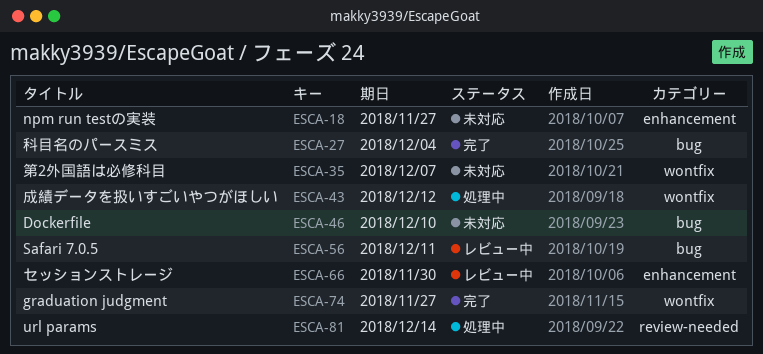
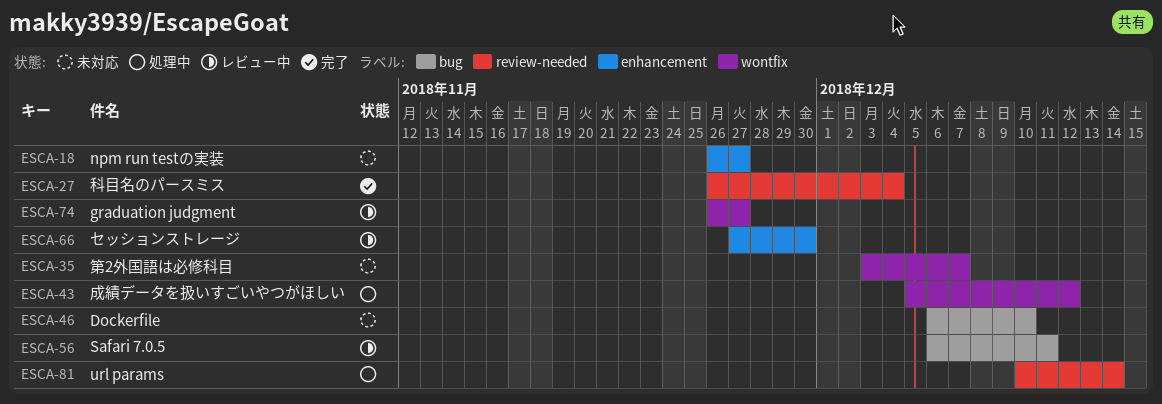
ESCA-27, label: bug -> review-needed
ESCA-74, status: 完了 -> レビュー中

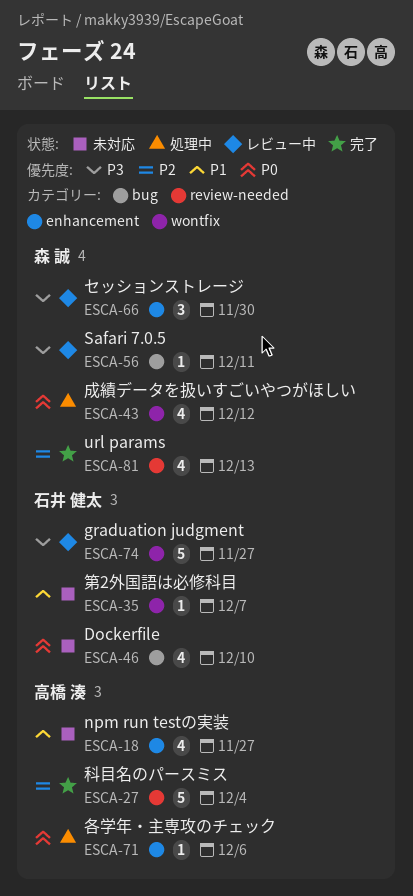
ESCA-71: none -> present
ESCA-81, status: 処理中 -> 完了
ESCA-81, due: Dec 14 -> Dec 13

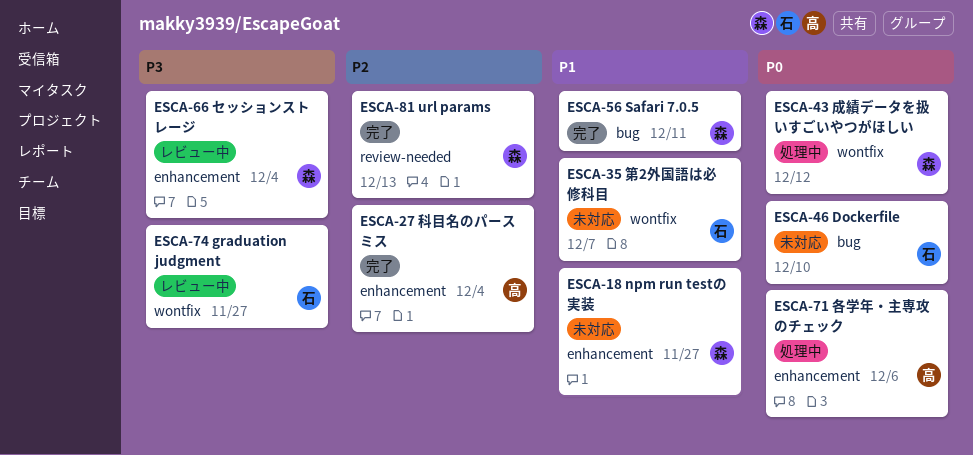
ESCA-18, owner: 高橋 湊 -> 森 誠
ESCA-27, label: review-needed -> enhancement
ESCA-56, status: レビュー中 -> 完了
ESCA-56, priority: P3 -> P1
ESCA-66, due: Nov 30 -> Dec 4

